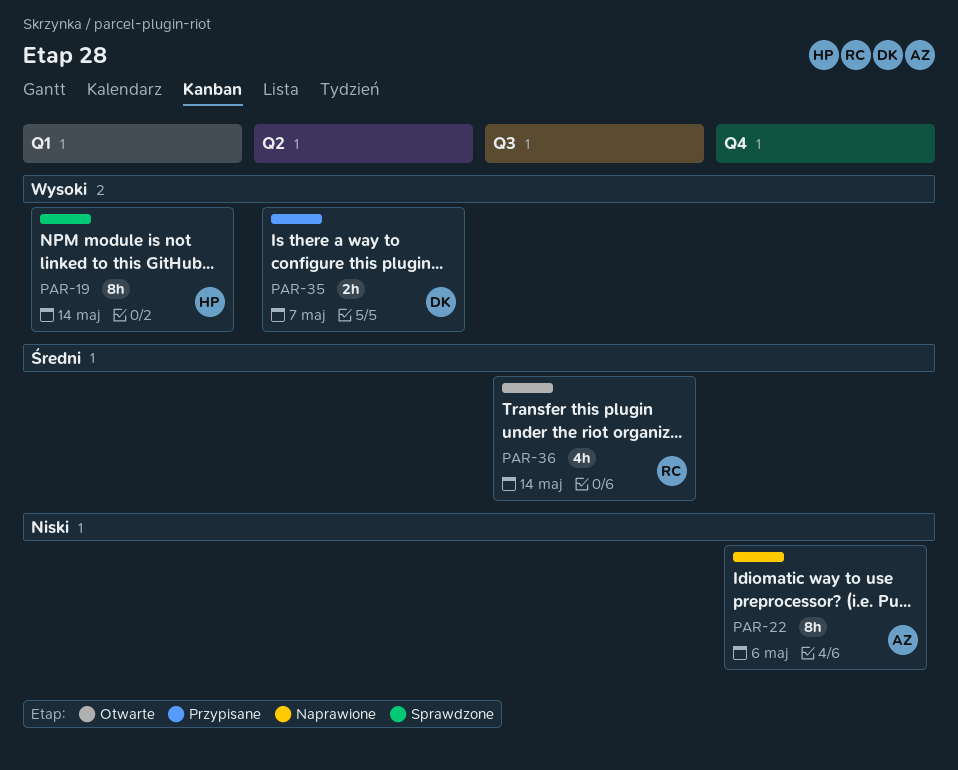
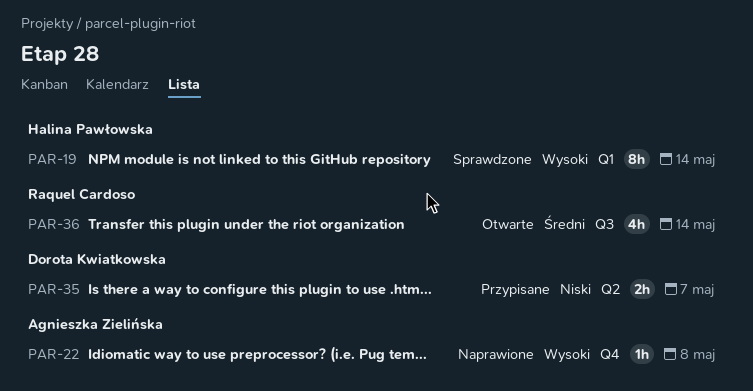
PAR-22, priority: Niski -> Wysoki
PAR-22, estimate: 8h -> 1h
PAR-22, due: May 6 -> May 8
PAR-35, priority: Wysoki -> Niski

